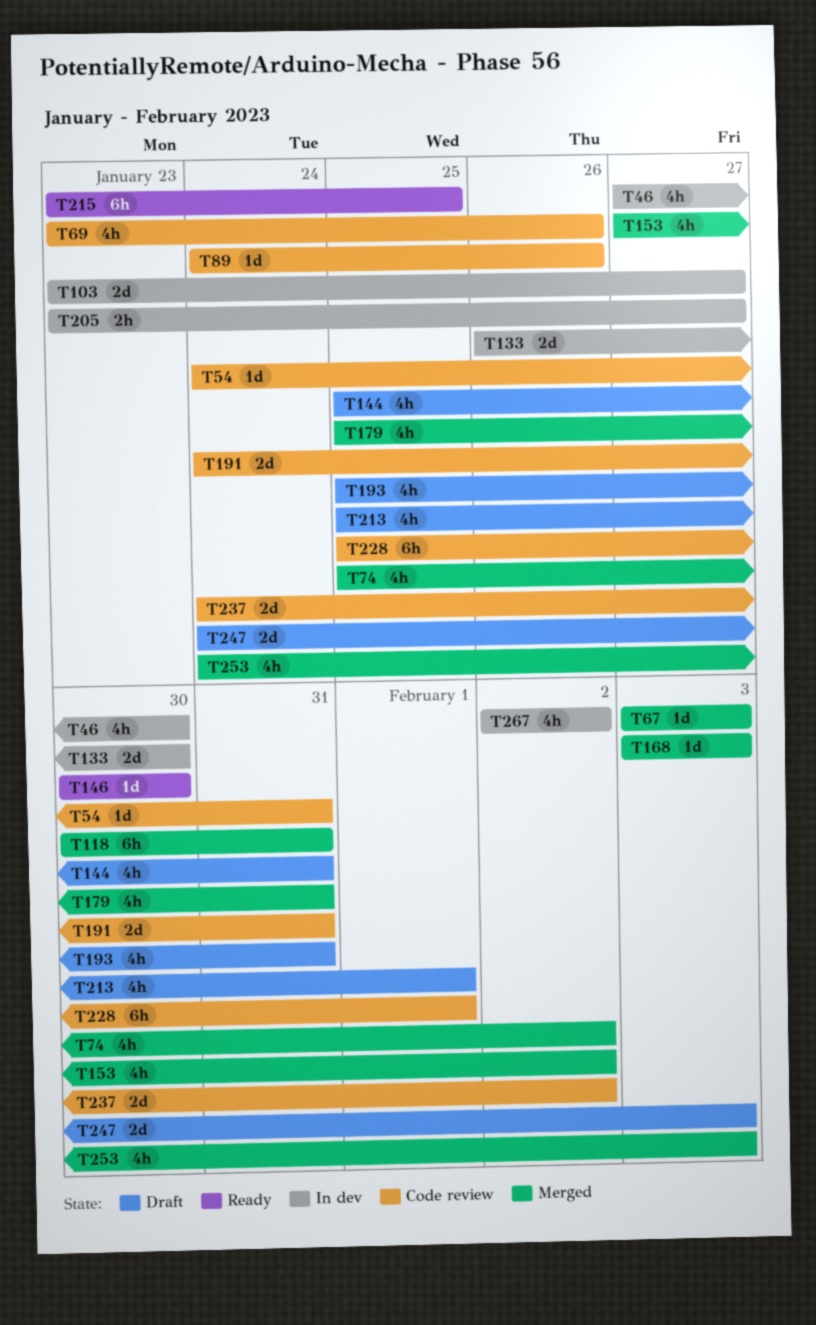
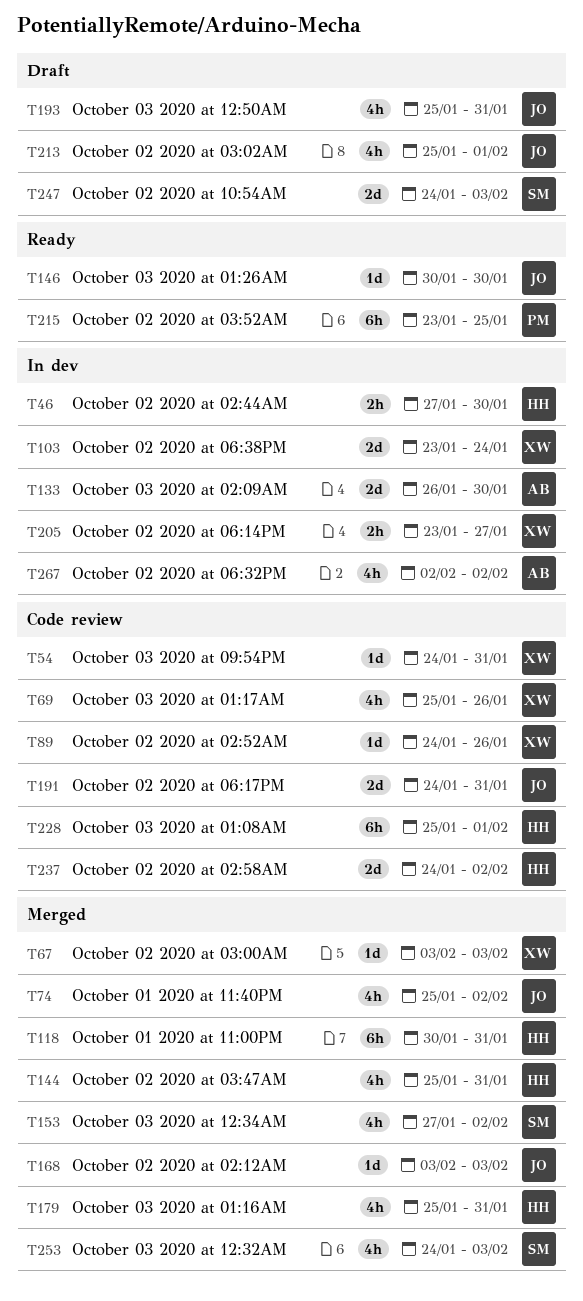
T46, estimate: 4h -> 2h
T69, start: Jan 23 -> Jan 25
T103, due: Jan 27 -> Jan 24
T144, status: Draft -> Merged

